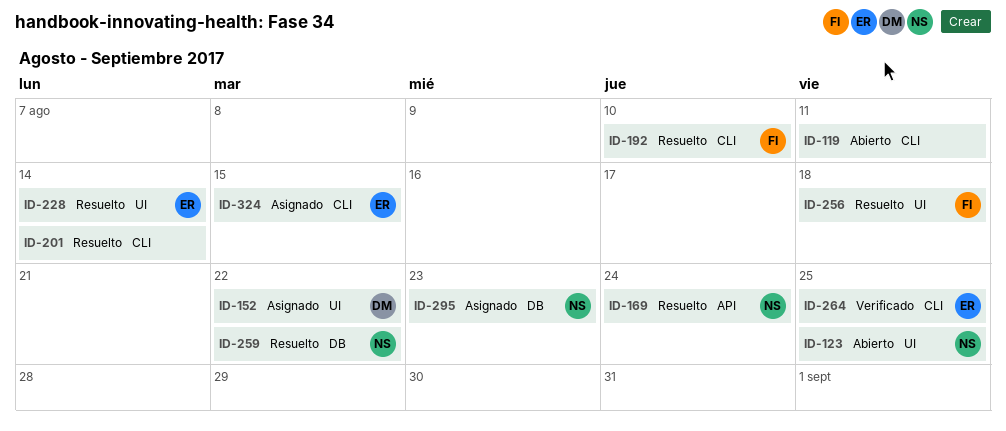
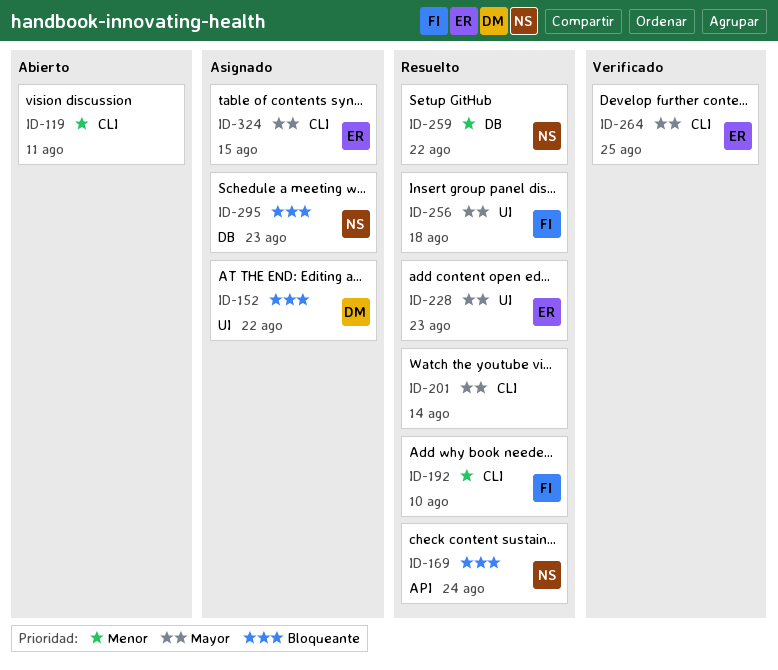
ID-123: present -> none
ID-228, due: Aug 14 -> Aug 23

